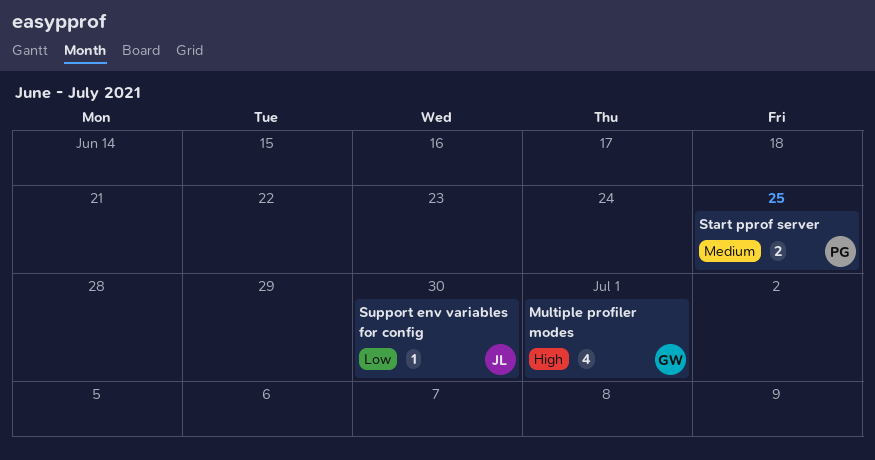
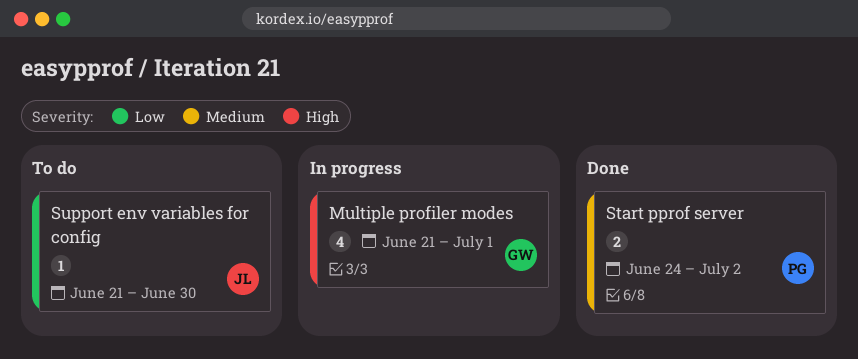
Start pprof server, due: Jun 25 -> Jul 2

